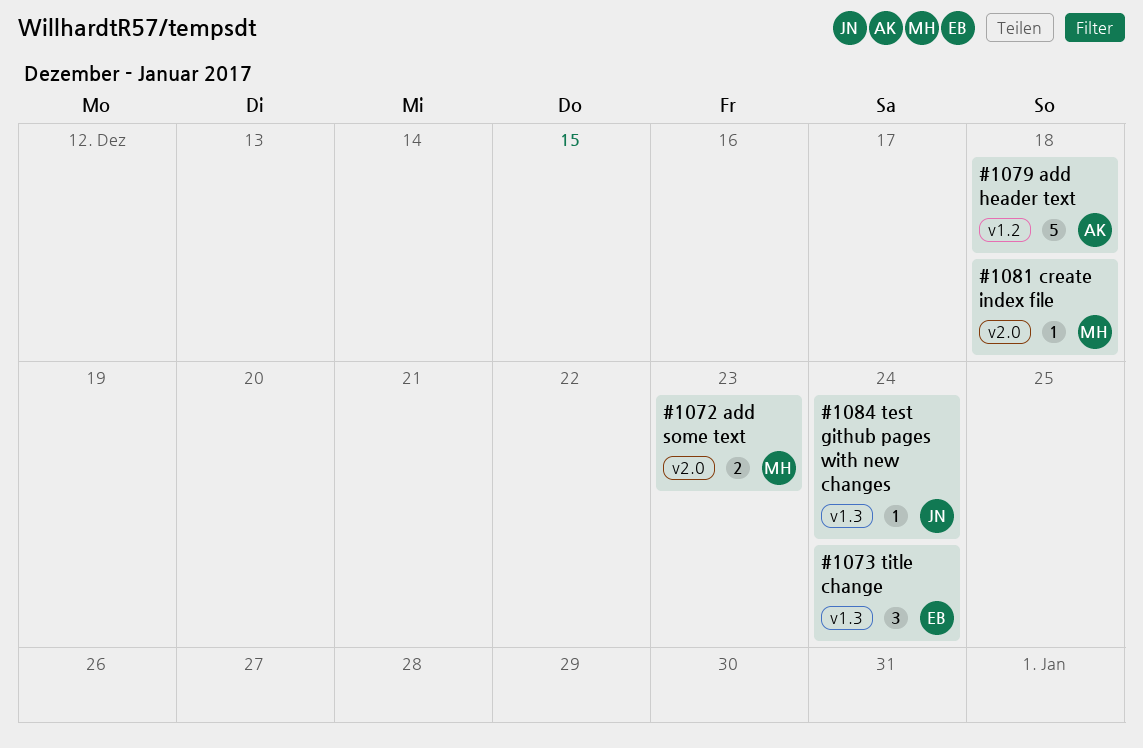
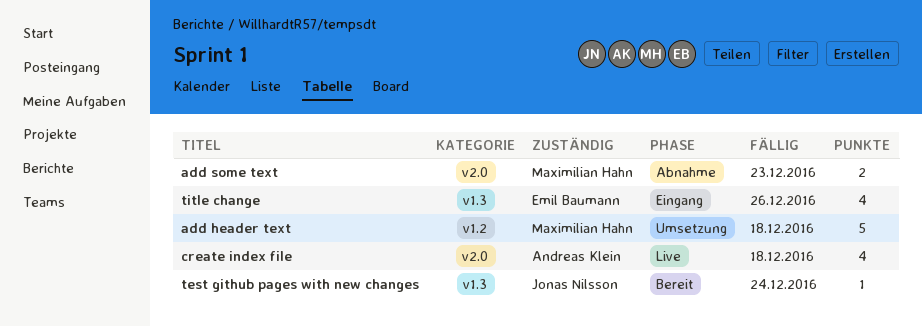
add header text, owner: Andreas Klein -> Maximilian Hahn
create index file, owner: Maximilian Hahn -> Andreas Klein
create index file, estimate: 1 -> 4
title change, estimate: 3 -> 4
title change, due: Dec 24 -> Dec 26

